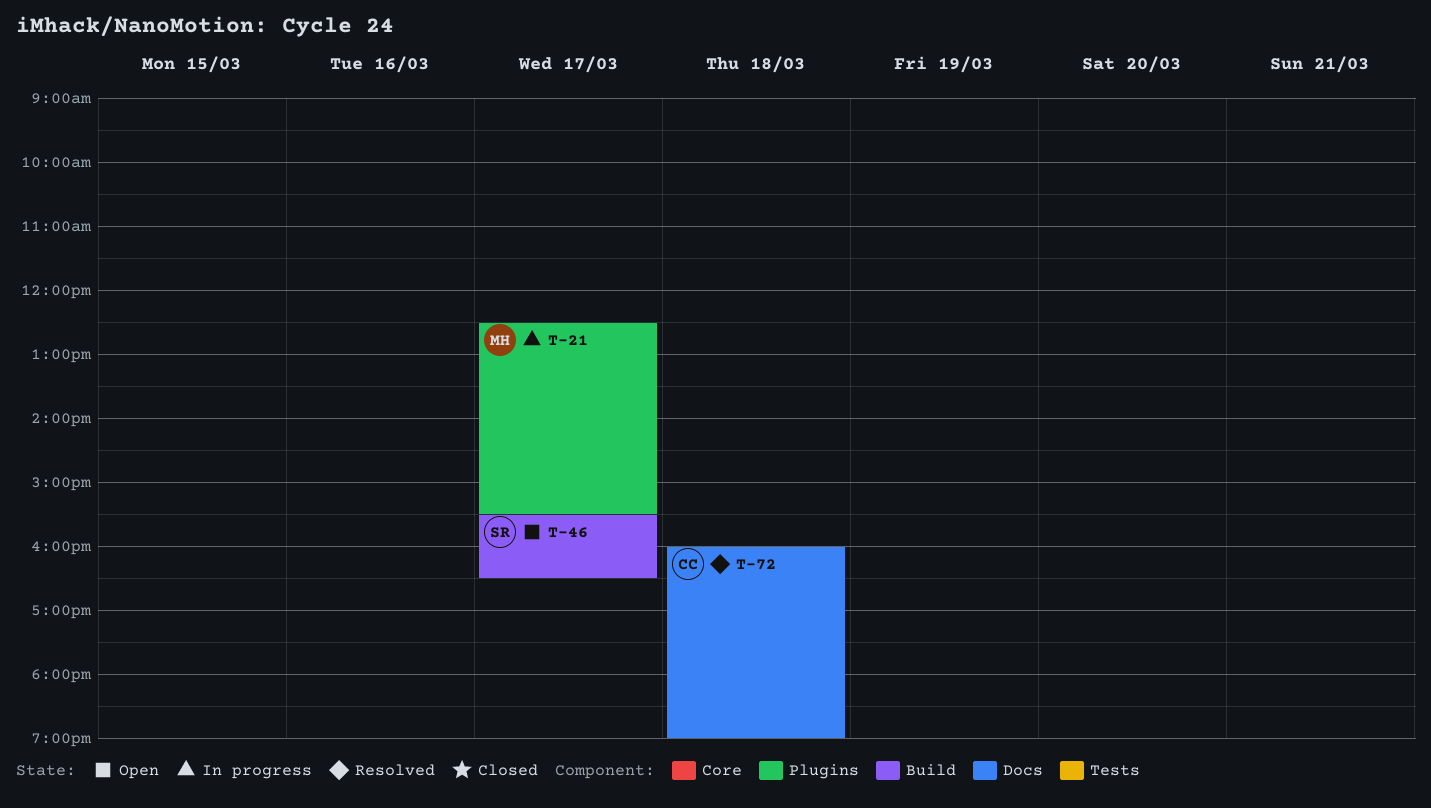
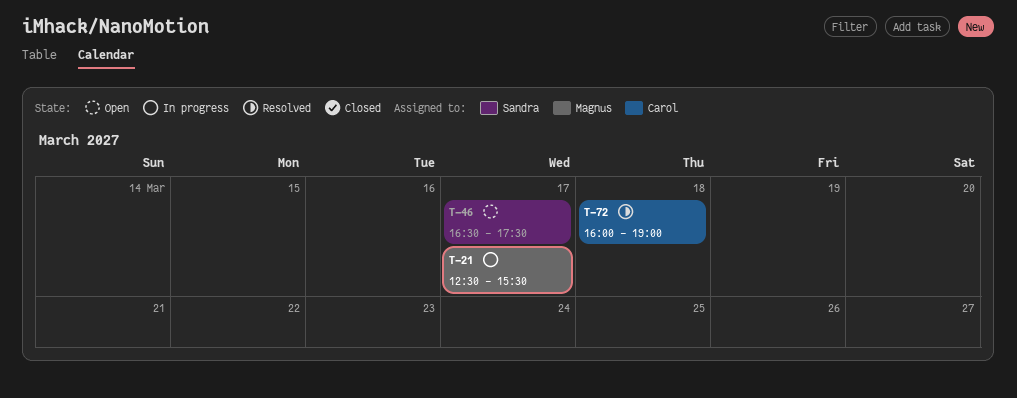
T-46, begins: 15:30 -> 16:30
T-46, ends: 16:30 -> 17:30

